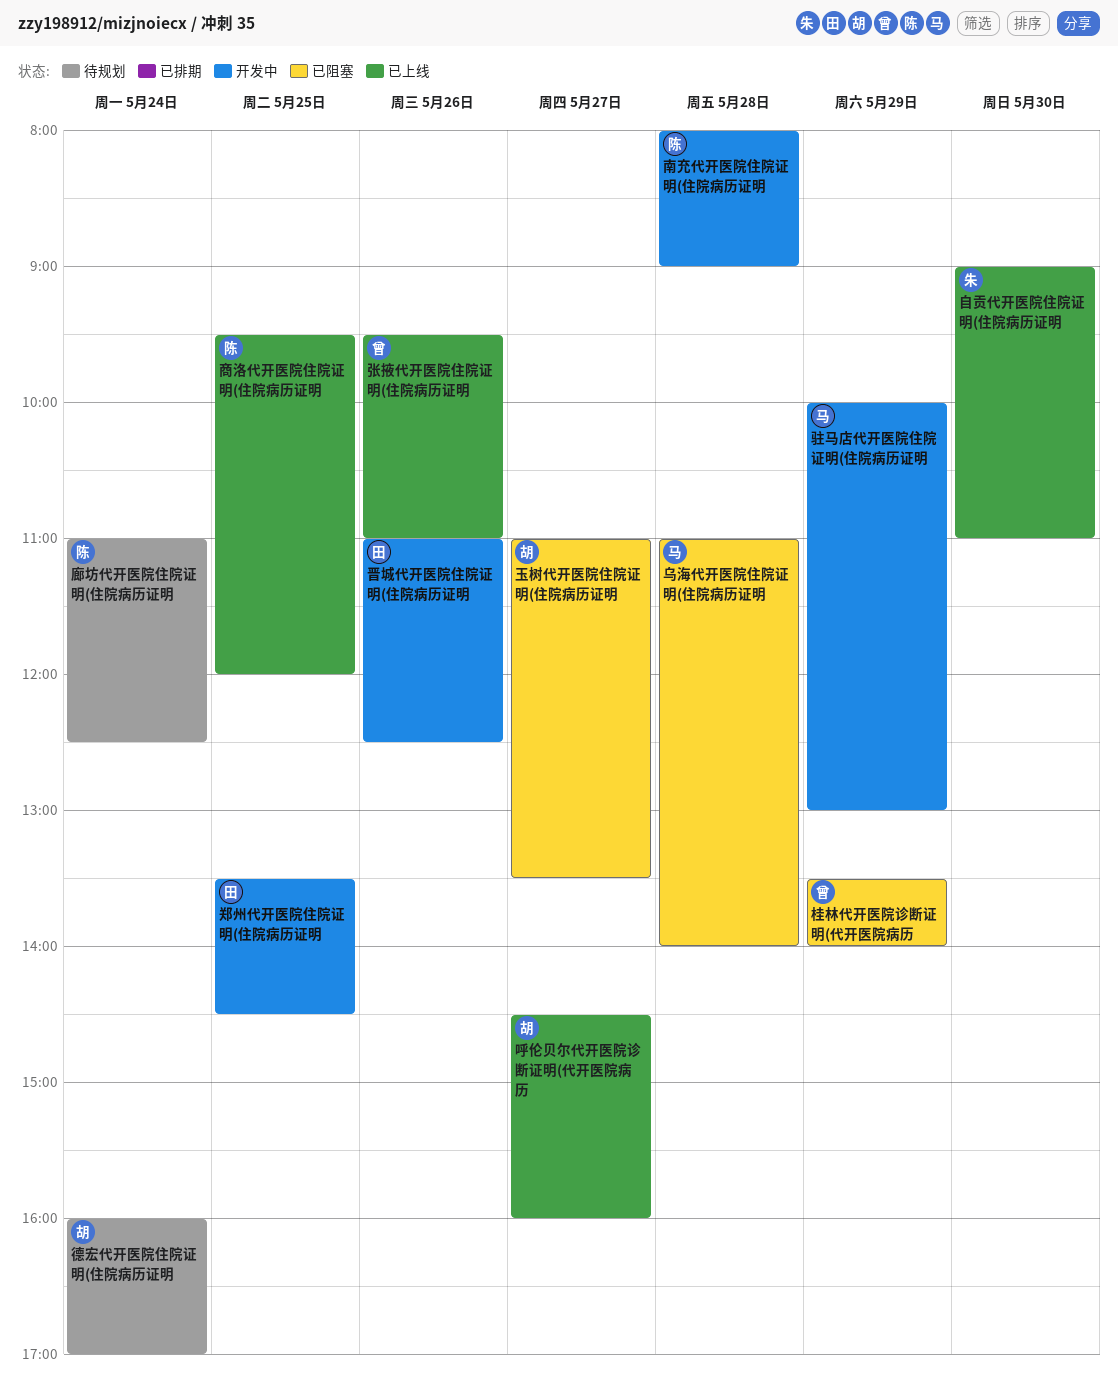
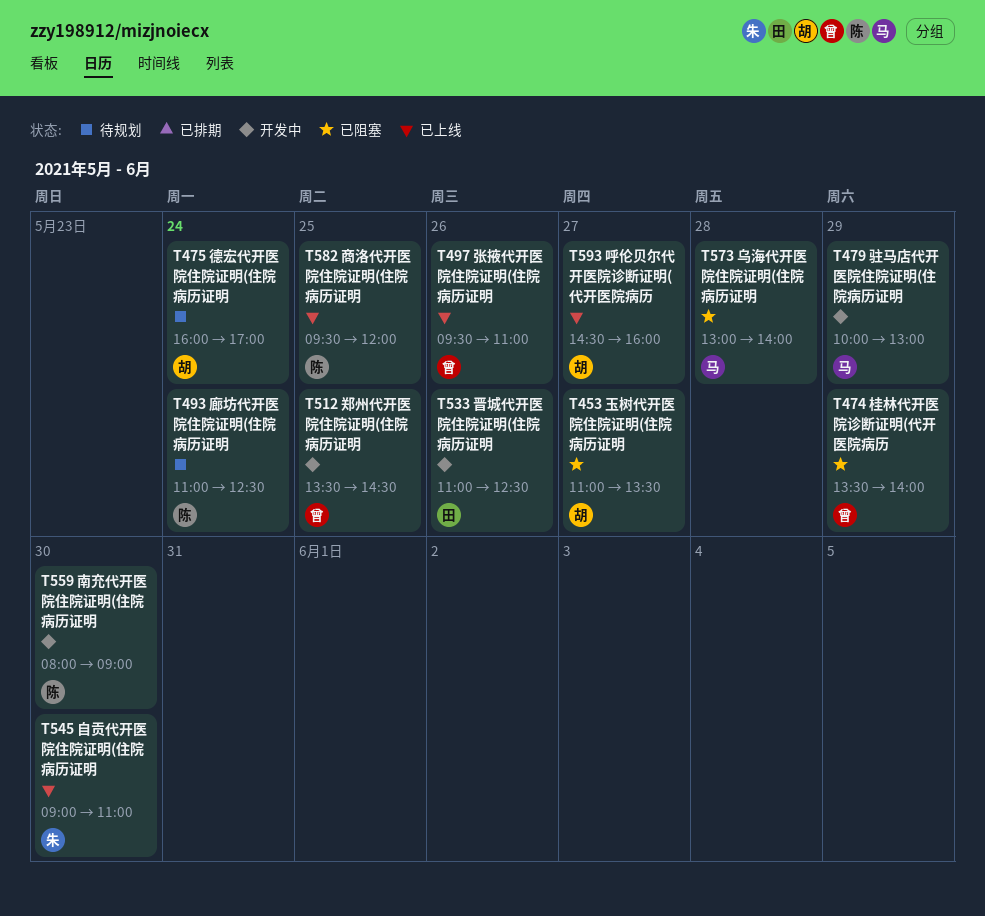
乌海代开医院住院证明(住院病历证明, begins: 11:00 -> 13:00
南充代开医院住院证明(住院病历证明, day: May 28 -> May 30
郑州代开医院住院证明(住院病历证明, owner: 田 -> 曾

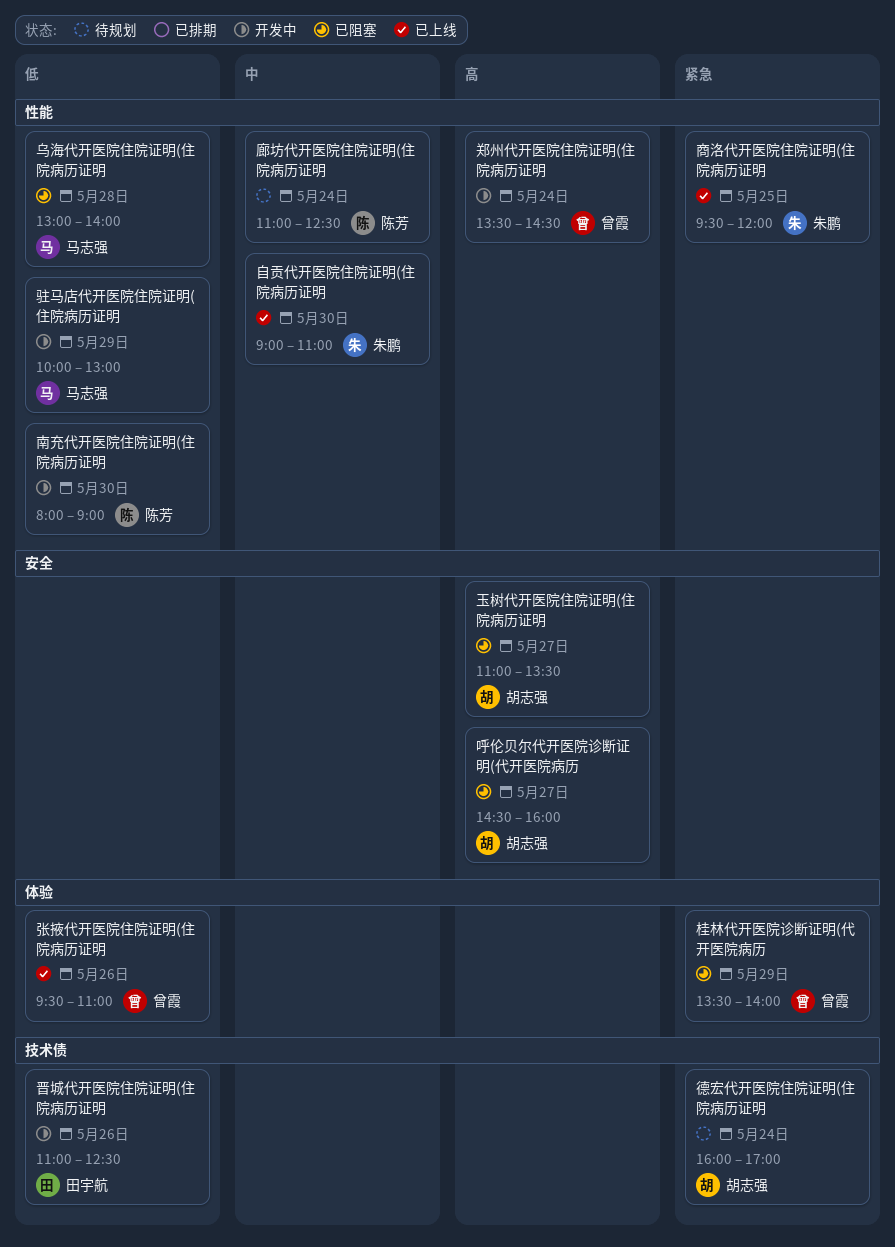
呼伦贝尔代开医院诊断证明(代开医院病历, status: 已上线 -> 已阻塞
商洛代开医院住院证明(住院病历证明, owner: 陈芳 -> 朱鹏
郑州代开医院住院证明(住院病历证明, day: May 25 -> May 24

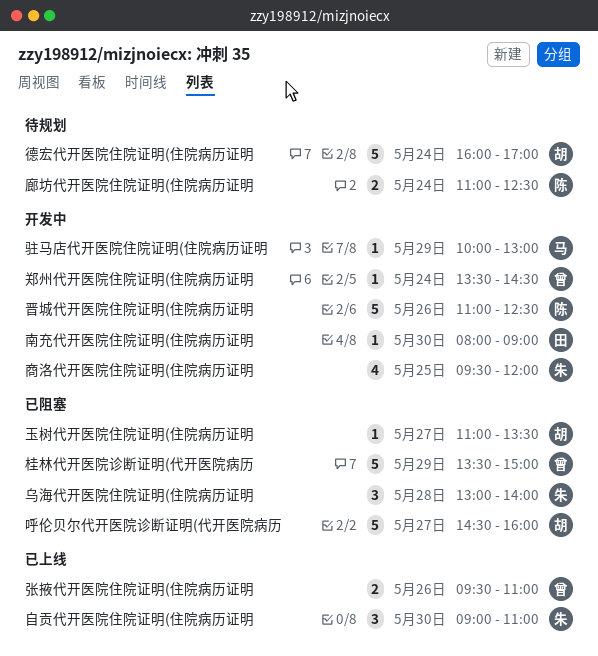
乌海代开医院住院证明(住院病历证明, owner: 马志强 -> 朱鹏
南充代开医院住院证明(住院病历证明, owner: 陈芳 -> 田宇航
商洛代开医院住院证明(住院病历证明, status: 已上线 -> 开发中
晋城代开医院住院证明(住院病历证明, owner: 田宇航 -> 陈芳
桂林代开医院诊断证明(代开医院病历, ends: 14:00 -> 15:00

